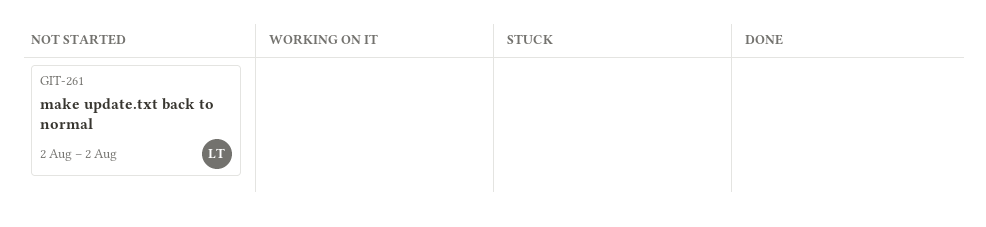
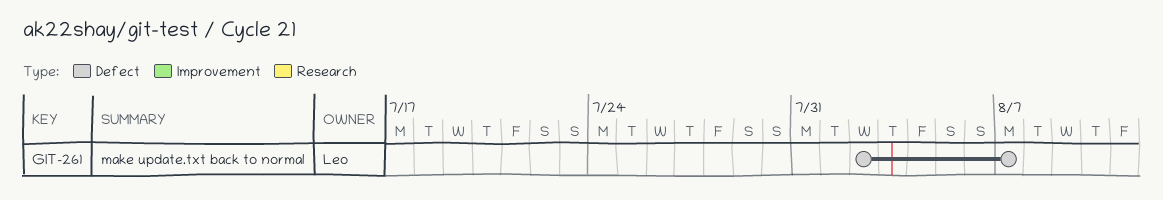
GIT-261, due: Aug 2 -> Aug 7

